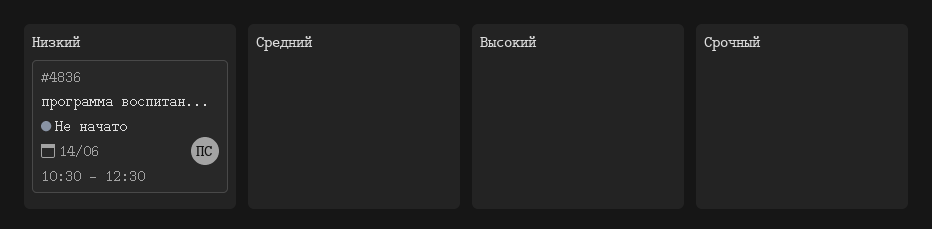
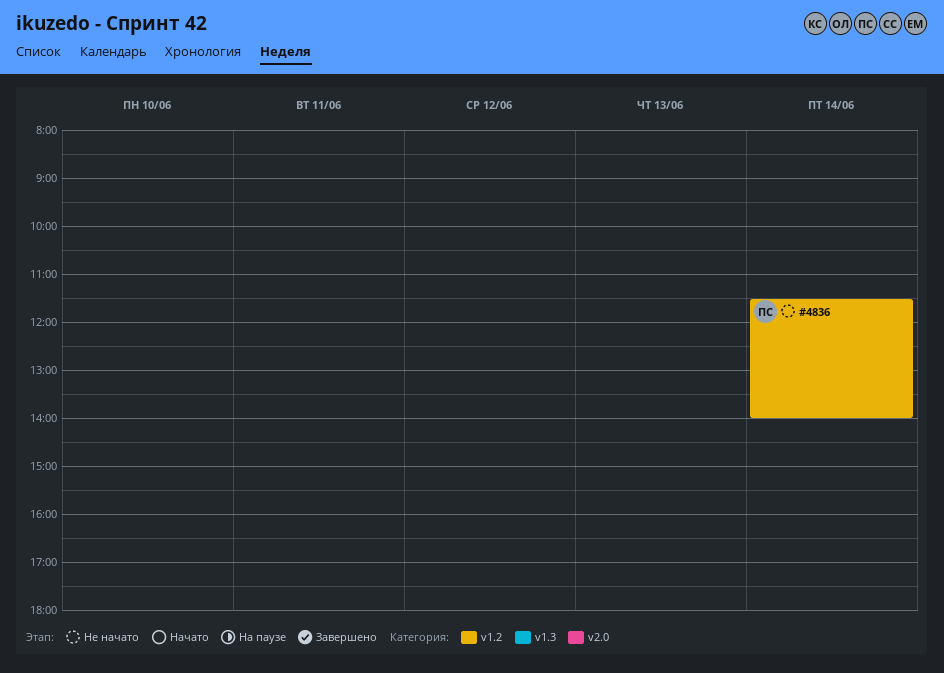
#4836, begins: 10:30 -> 11:30
#4836, ends: 12:30 -> 14:00

